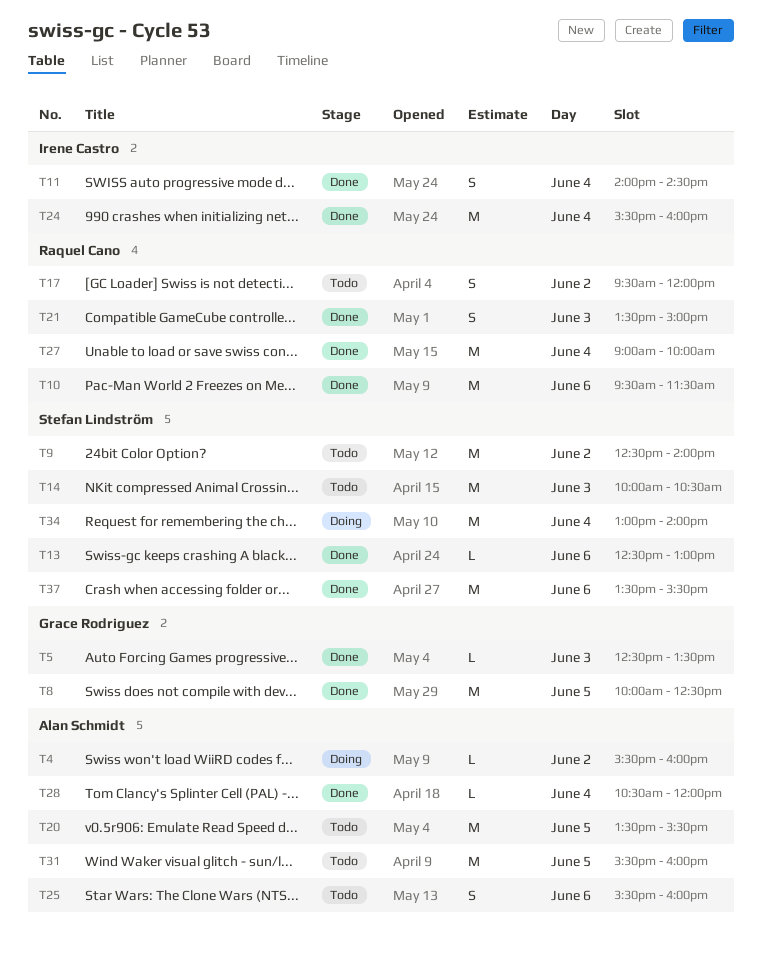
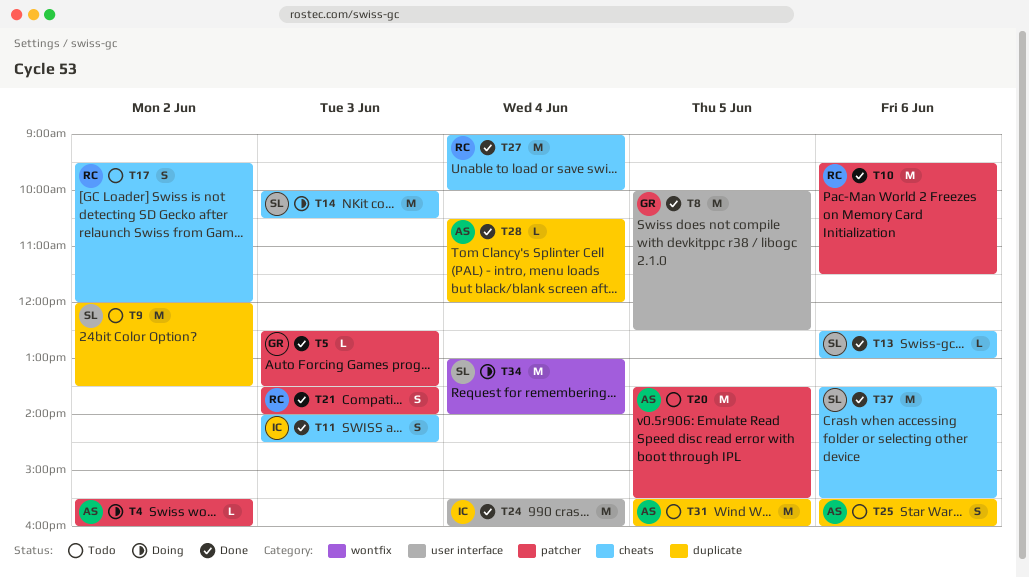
T9, begins: 12:30 -> 12:00
T9, ends: 14:00 -> 13:30
T11, day: Jun 4 -> Jun 3
T14, status: Todo -> Doing
T21, ends: 15:00 -> 14:00

